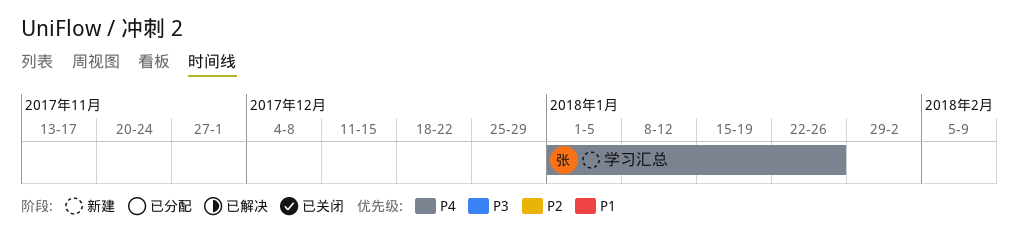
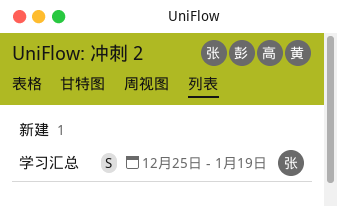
学习汇总, start: Jan 1 -> Dec 25
学习汇总, due: Jan 26 -> Jan 19

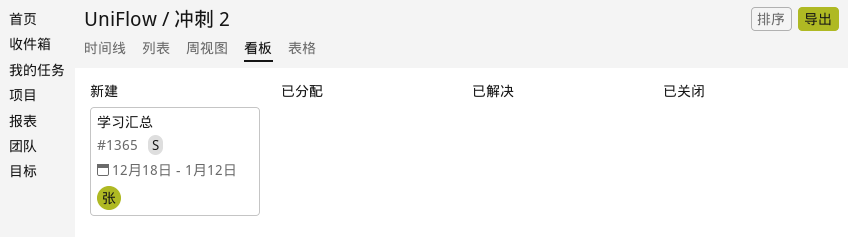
学习汇总, start: Dec 25 -> Dec 18
学习汇总, due: Jan 19 -> Jan 12

